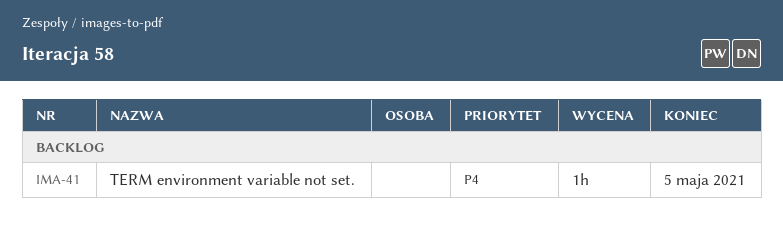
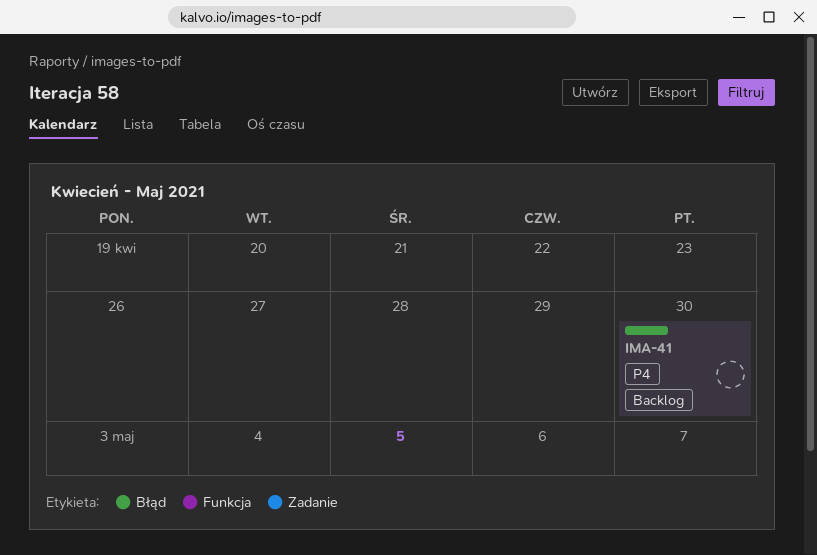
IMA-41, due: May 5 -> Apr 30

